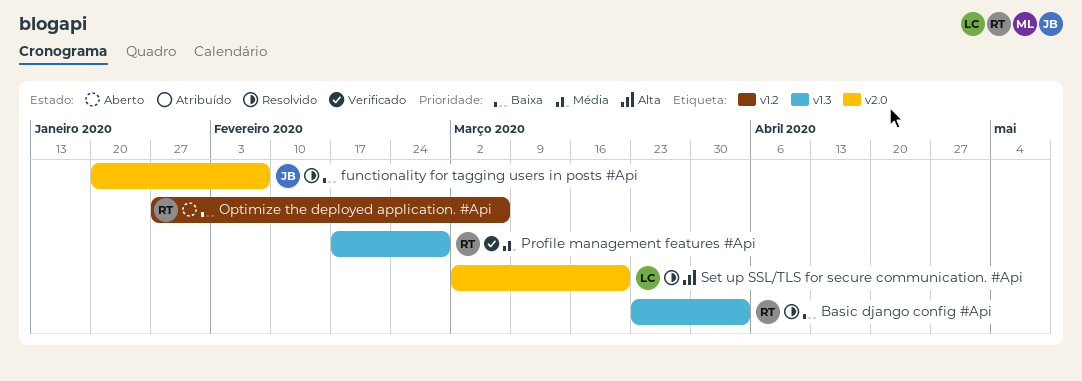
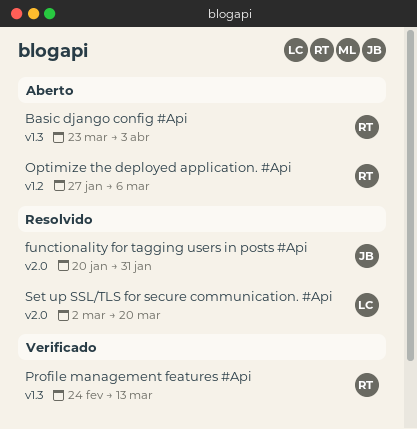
Basic django config #Api, status: Resolvido -> Aberto
functionality for tagging users in posts #Api, due: Feb 7 -> Jan 31
Profile management features #Api, start: Feb 17 -> Feb 24
Profile management features #Api, due: Feb 28 -> Mar 13

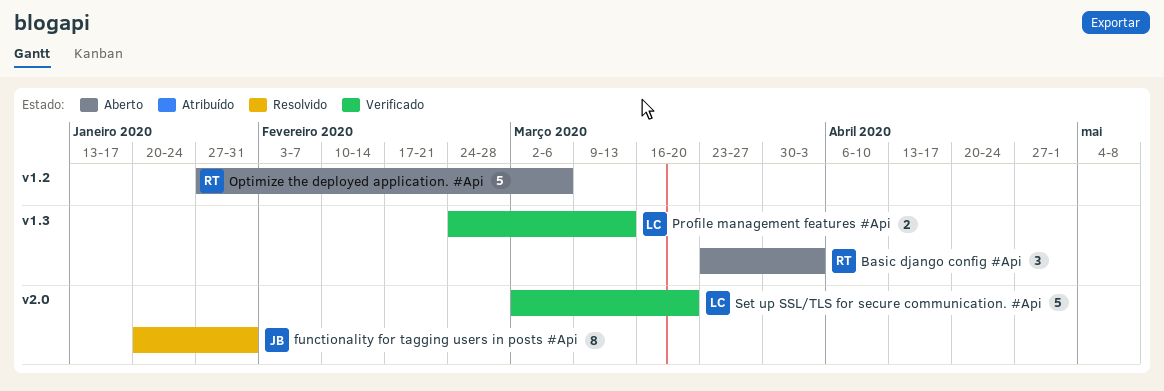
Profile management features #Api, owner: RT -> LC
Set up SSL/TLS for secure communication. #Api, status: Resolvido -> Verificado

